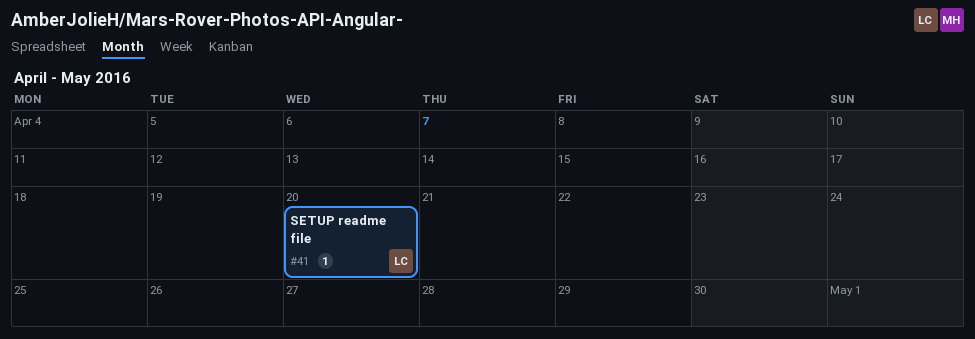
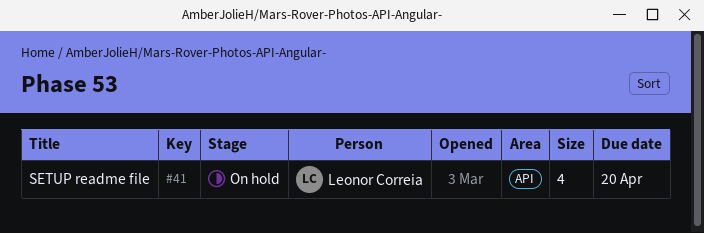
#41, estimate: 1 -> 4

